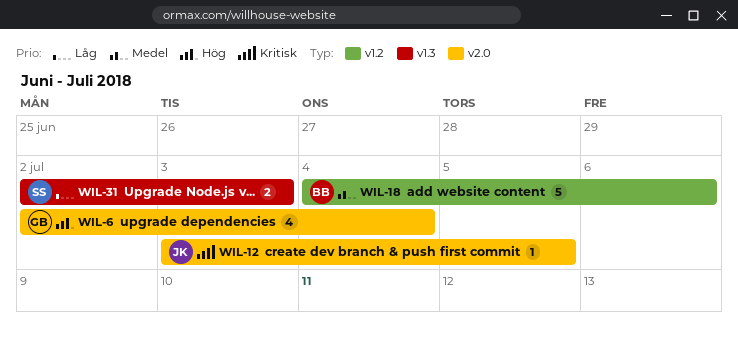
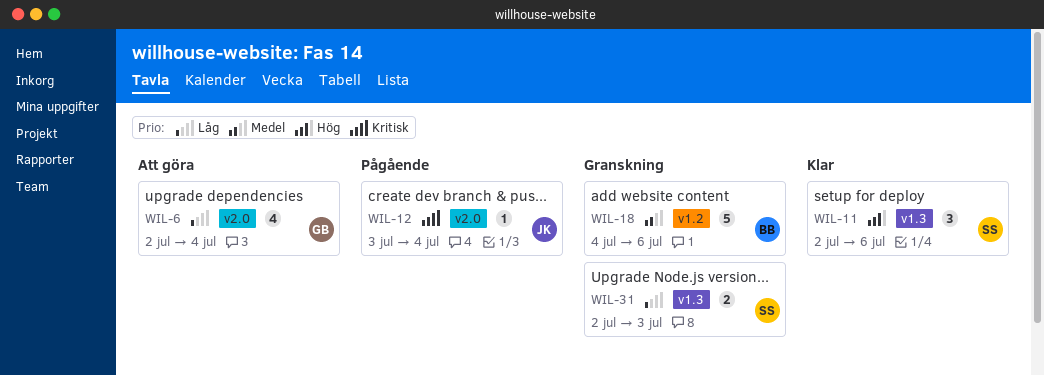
WIL-6, priority: Hög -> Låg
WIL-11: none -> present
WIL-12, due: Jul 5 -> Jul 4

